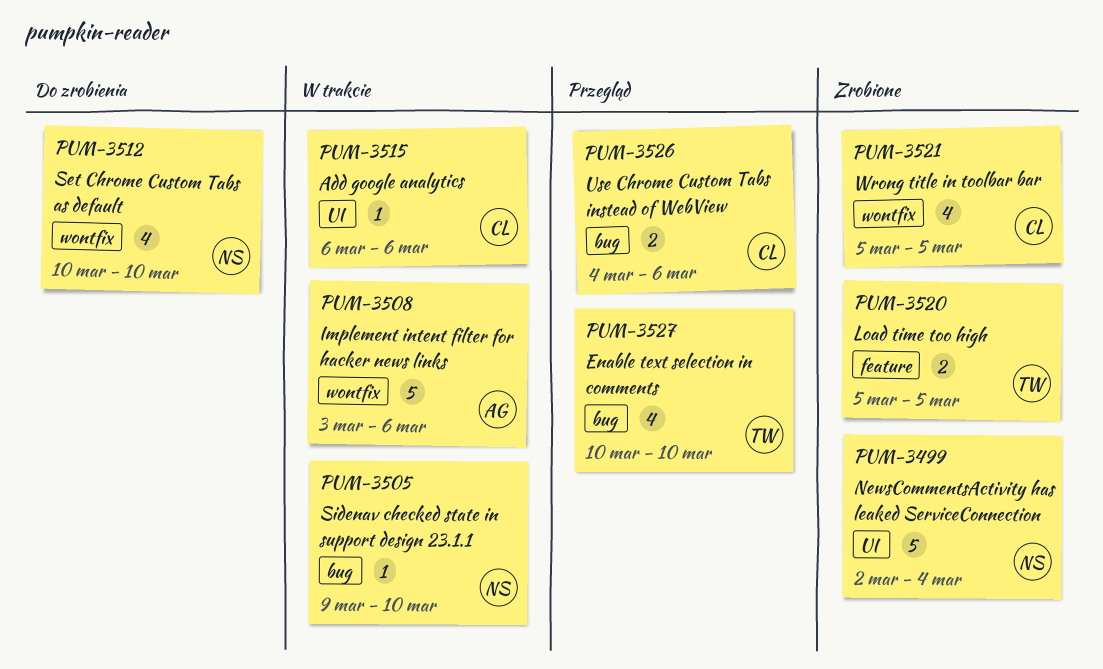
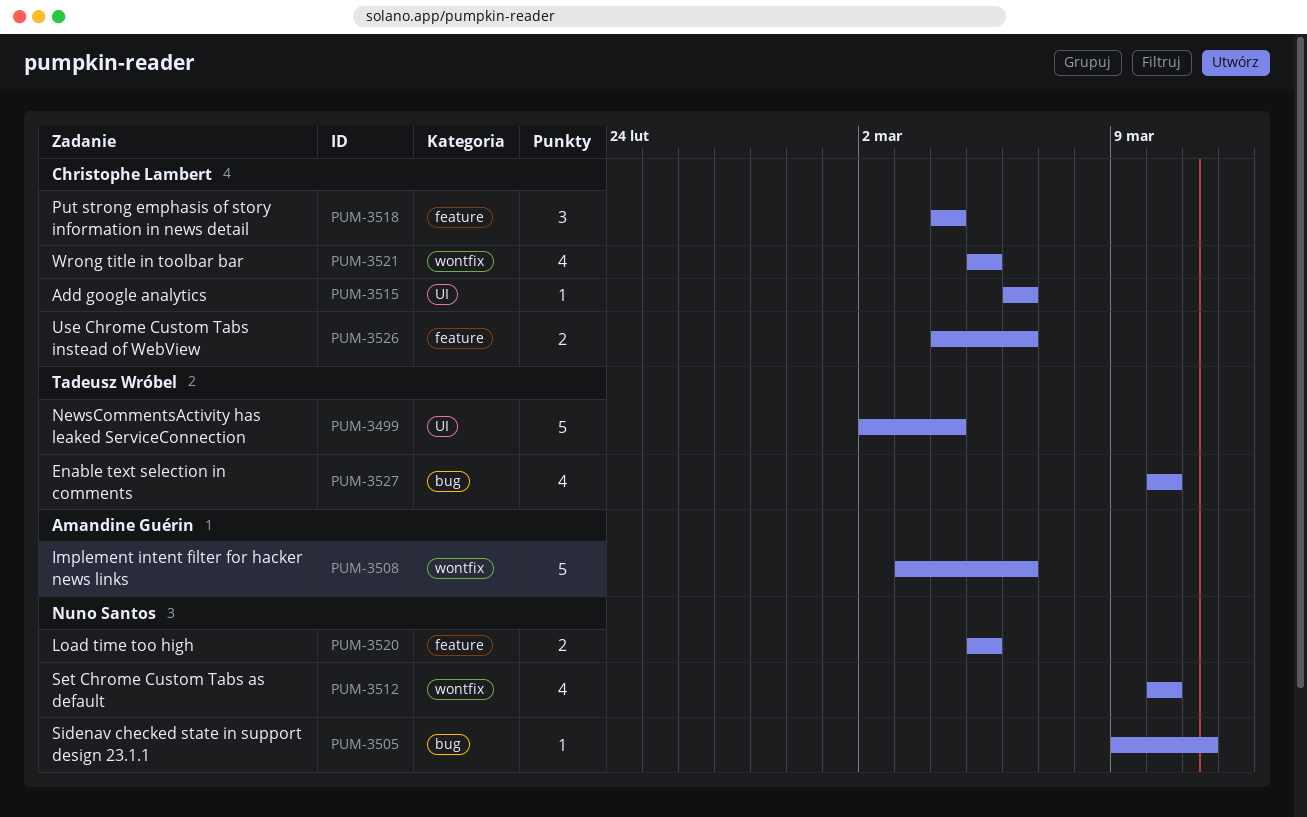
PUM-3499, owner: Nuno Santos -> Tadeusz Wróbel
PUM-3505, due: Mar 10 -> Mar 11
PUM-3518: none -> present
PUM-3520, owner: Tadeusz Wróbel -> Nuno Santos
PUM-3526, label: bug -> feature

